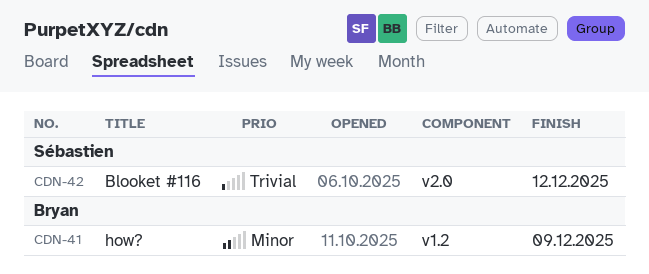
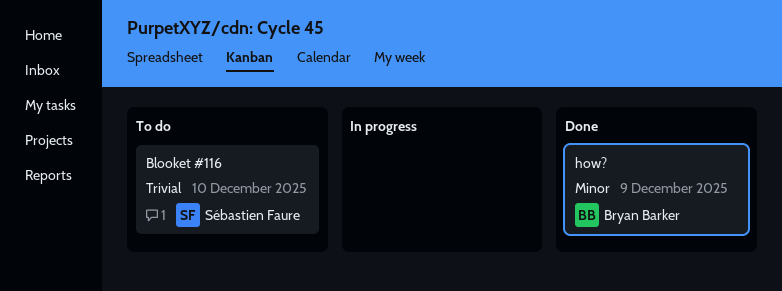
Blooket #116, due: Dec 12 -> Dec 10

